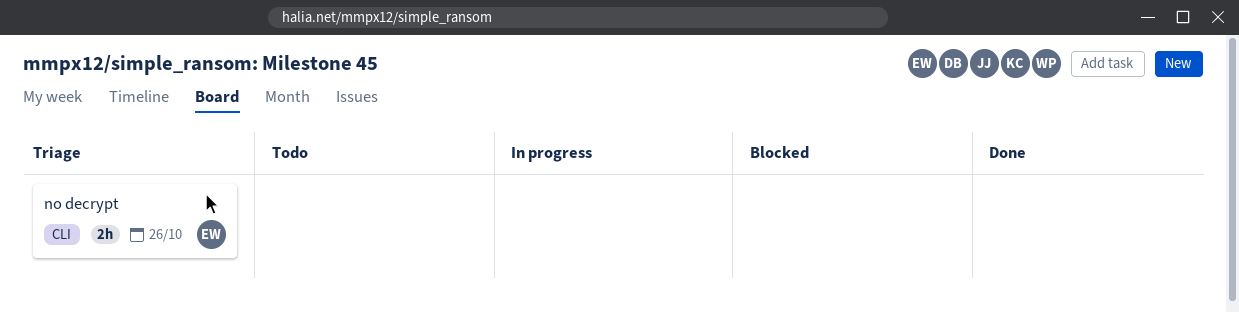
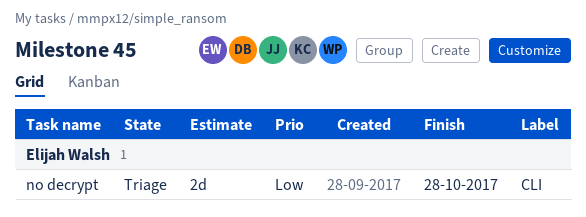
no decrypt, estimate: 2h -> 2d
no decrypt, due: Oct 26 -> Oct 28

